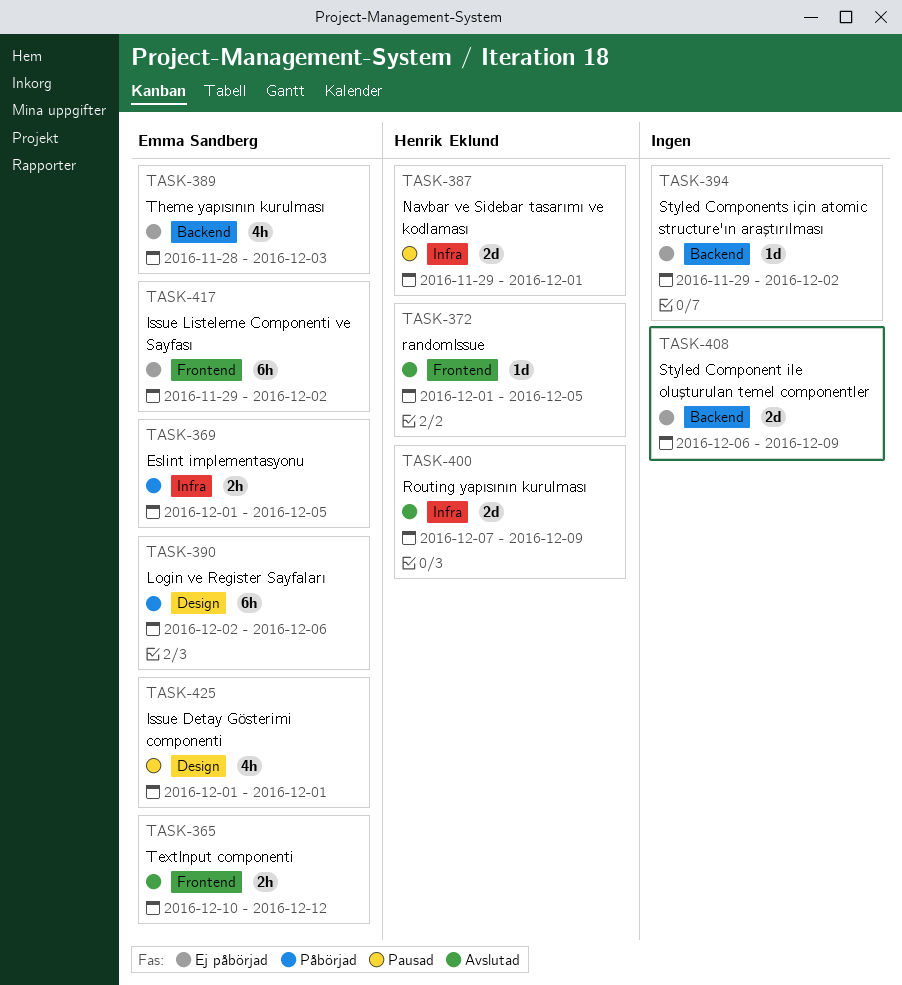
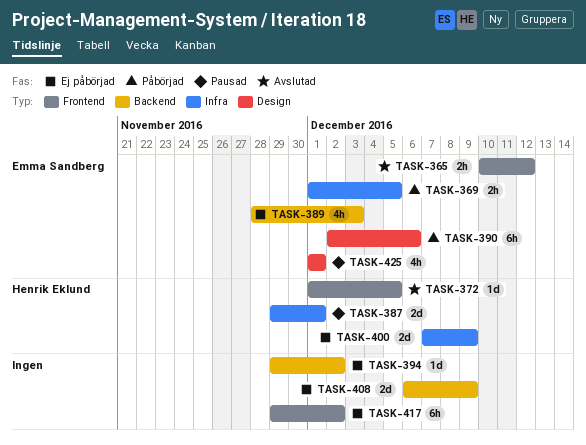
TASK-400, status: Avslutad -> Ej påbörjad
TASK-417, owner: Emma Sandberg -> none

